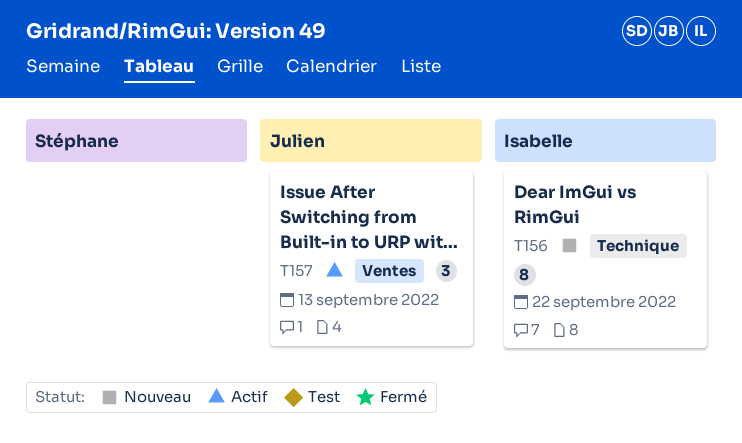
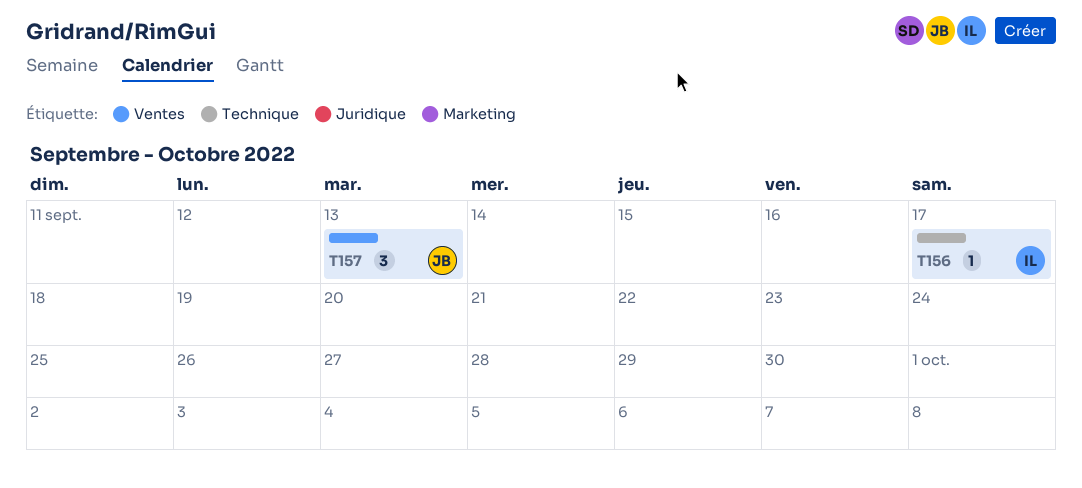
T156, estimate: 8 -> 1
T156, due: Sep 22 -> Sep 17

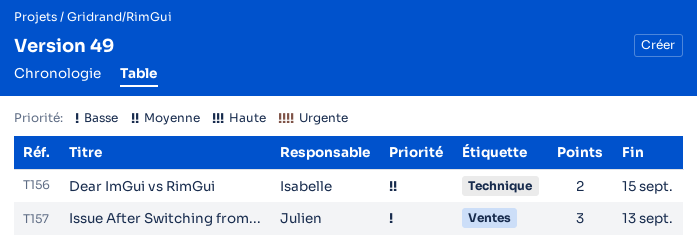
T156, estimate: 1 -> 2
T156, due: Sep 17 -> Sep 15

